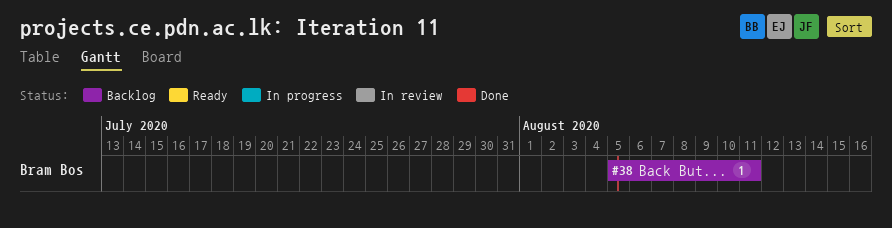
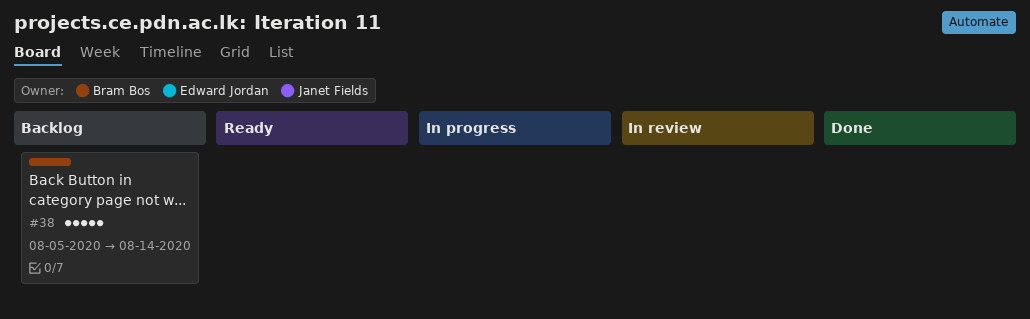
#38, estimate: 1 -> 5
#38, due: Aug 11 -> Aug 14

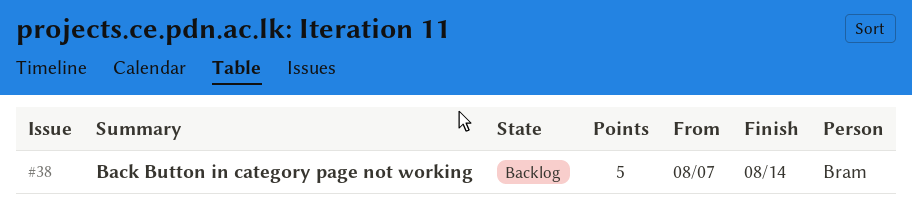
#38, start: Aug 5 -> Aug 7

